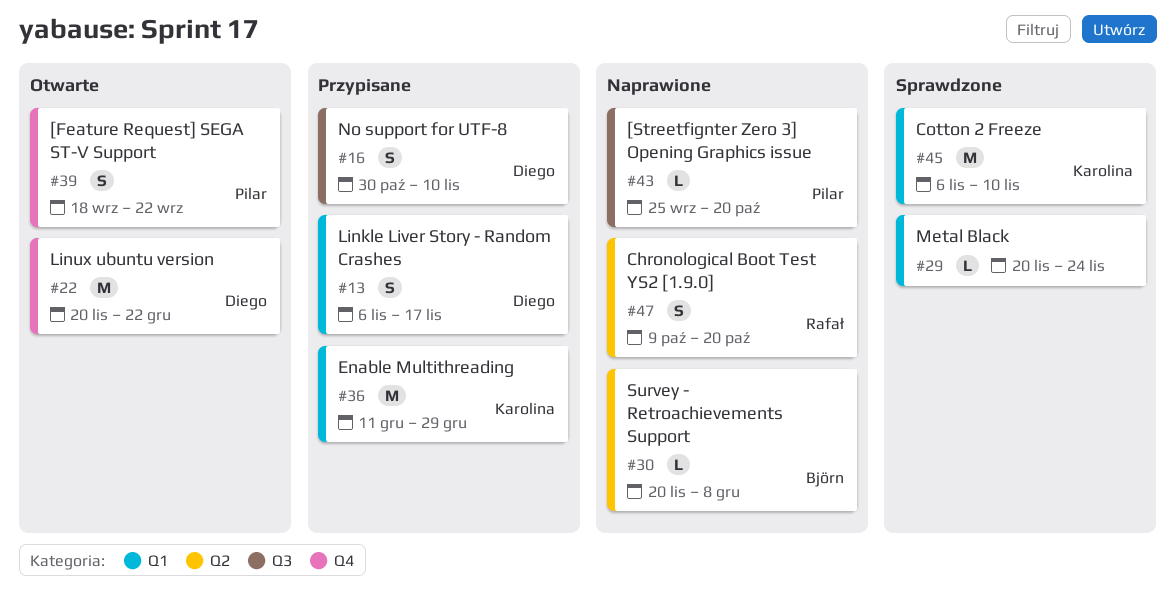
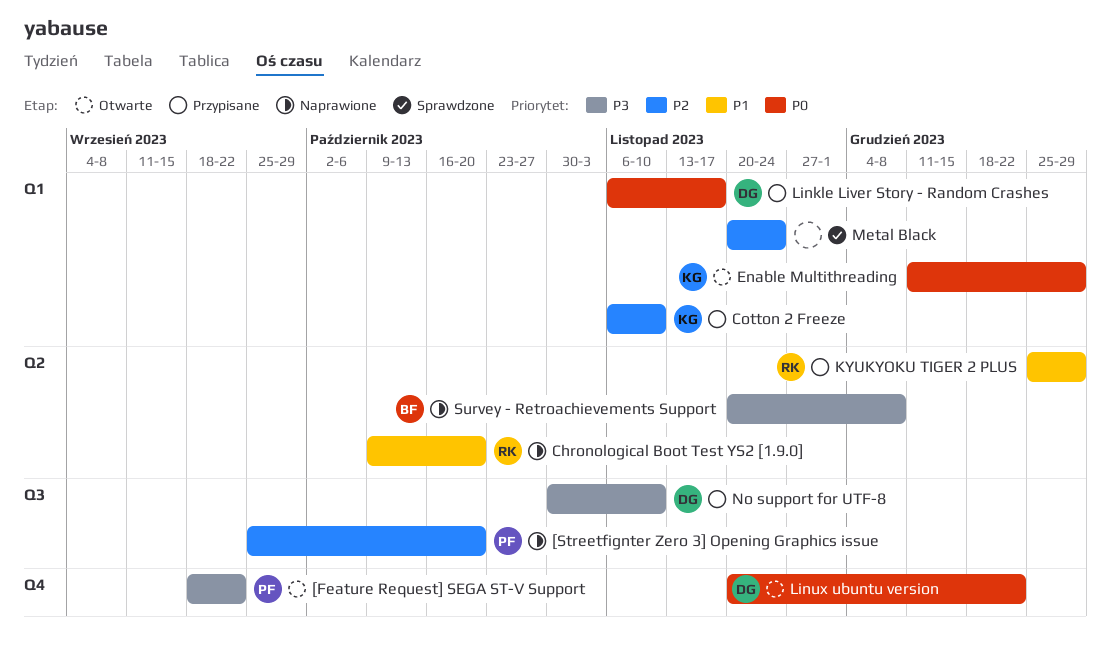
Cotton 2 Freeze, status: Sprawdzone -> Przypisane
Enable Multithreading, status: Przypisane -> Otwarte
KYUKYOKU TIGER 2 PLUS: none -> present

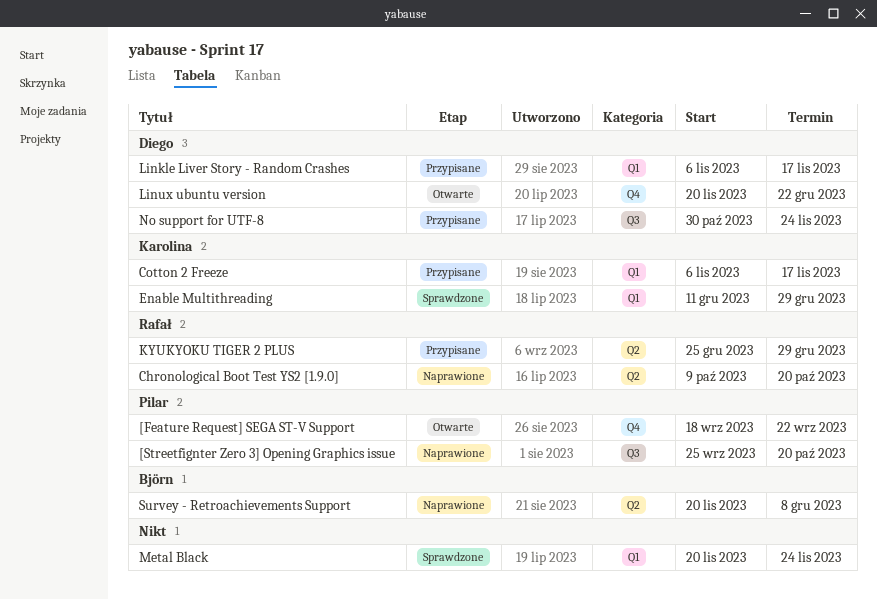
Cotton 2 Freeze, due: Nov 10 -> Nov 17
Enable Multithreading, status: Otwarte -> Sprawdzone
No support for UTF-8, due: Nov 10 -> Nov 24

